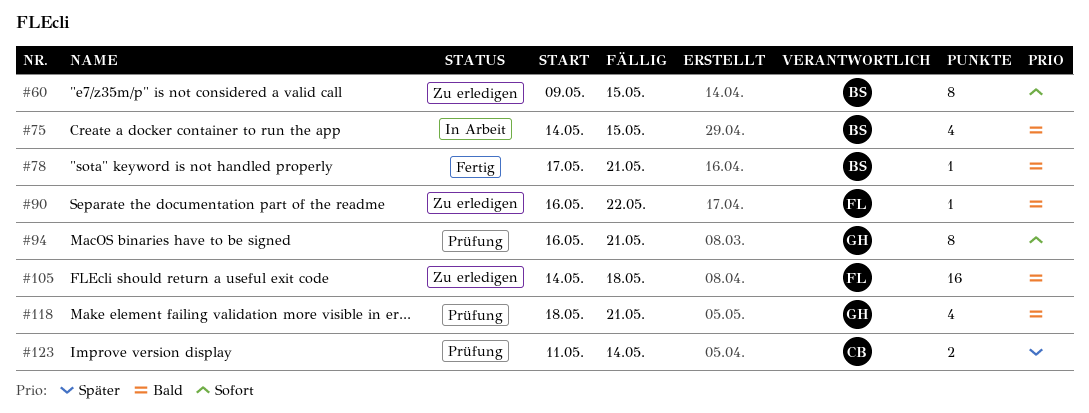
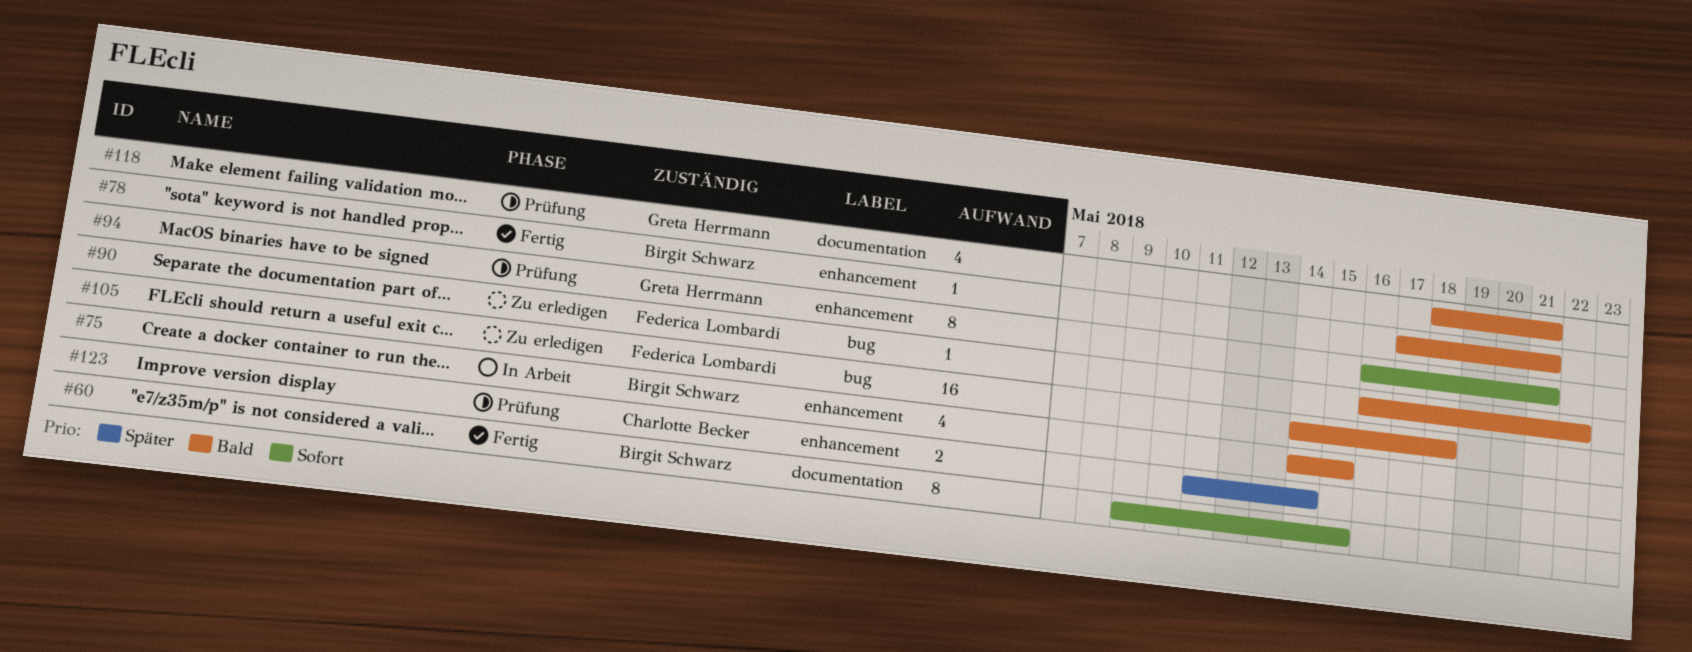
#60, status: Zu erledigen -> Fertig

